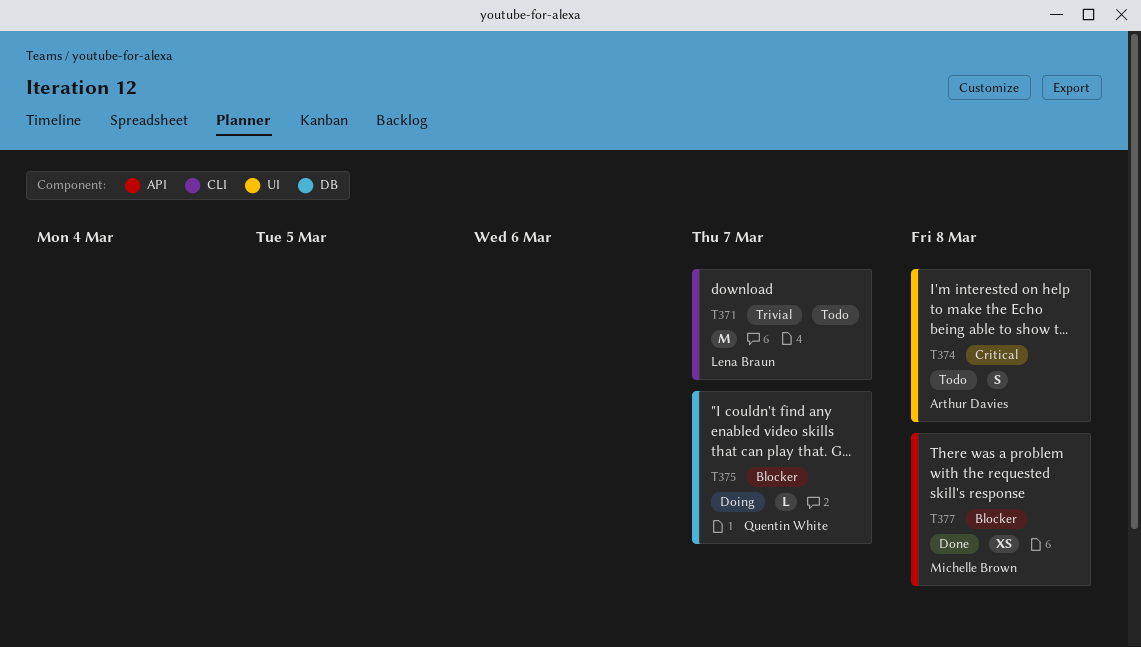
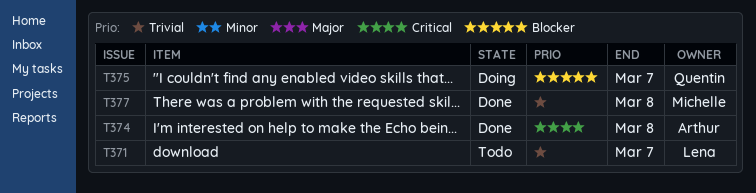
T374, status: Todo -> Done
T377, priority: Blocker -> Trivial

